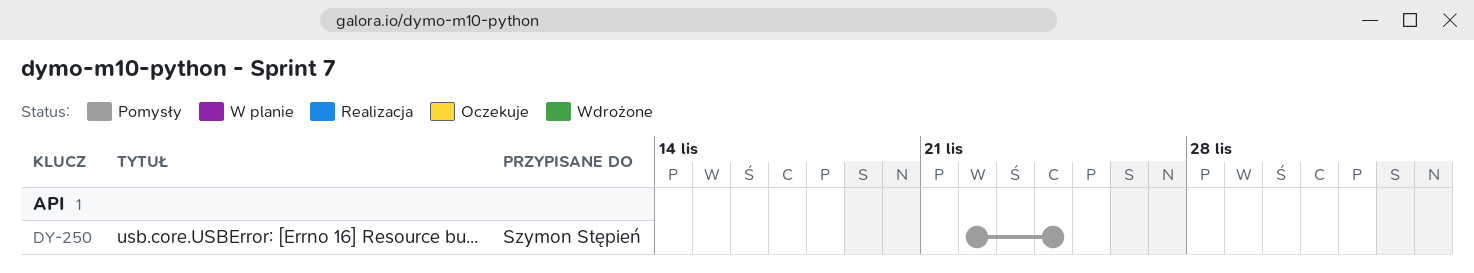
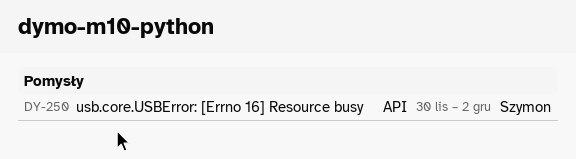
DY-250, start: Nov 22 -> Nov 30
DY-250, due: Nov 24 -> Dec 2

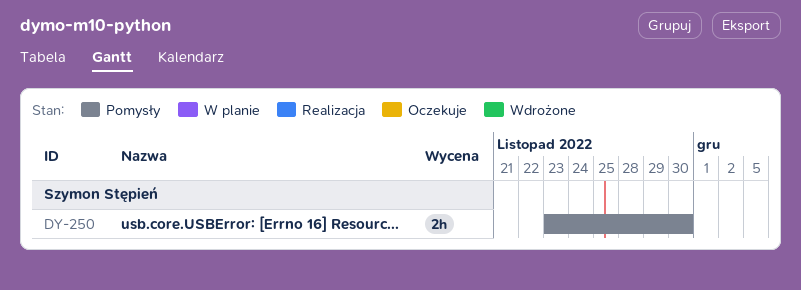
DY-250, start: Nov 30 -> Nov 23
DY-250, due: Dec 2 -> Nov 30

